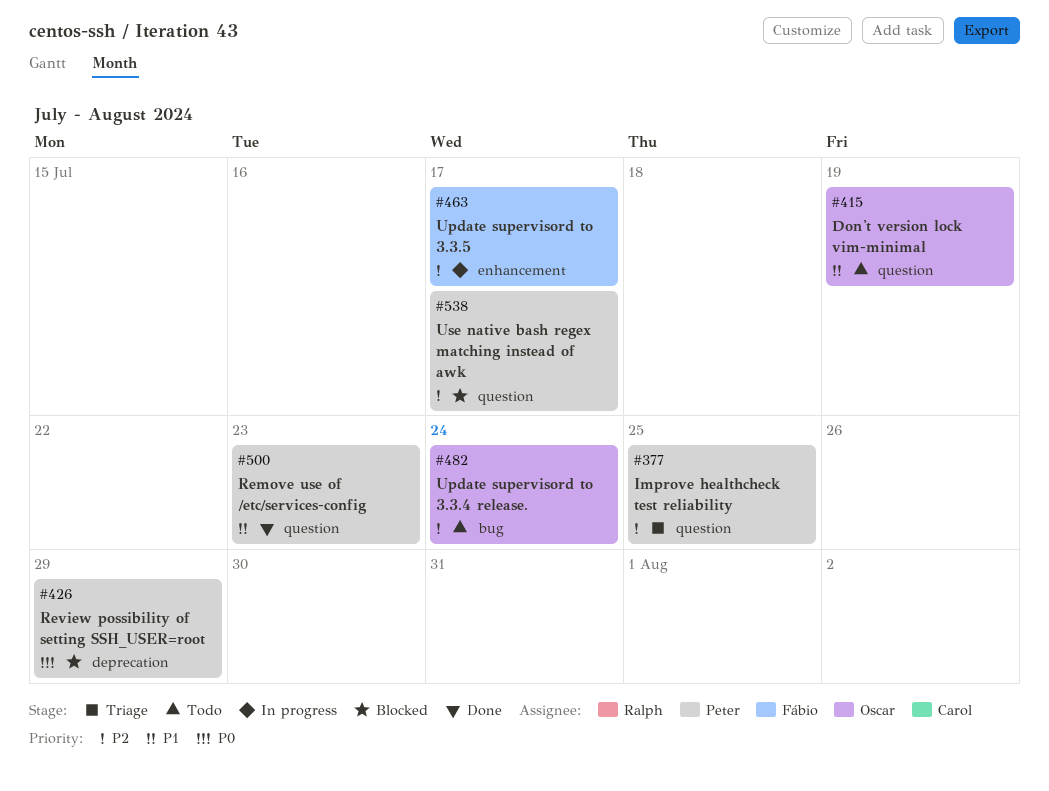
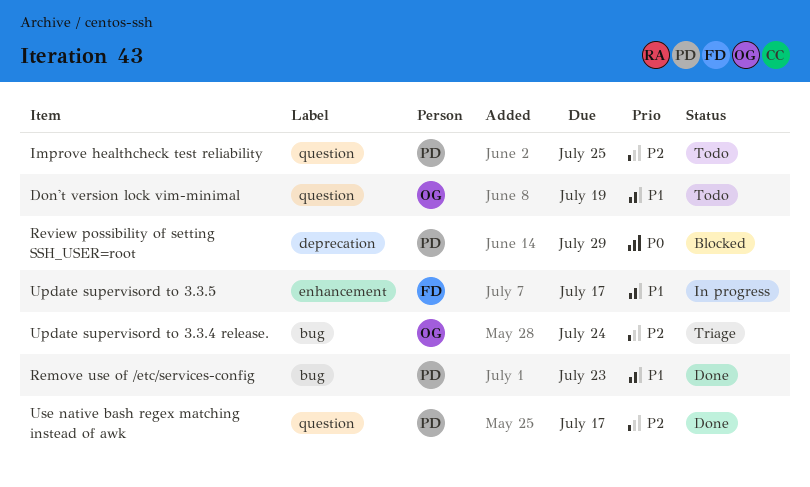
Improve healthcheck test reliability, status: Triage -> Todo
Remove use of /etc/services-config, label: question -> bug
Update supervisord to 3.3.4 release., status: Todo -> Triage
Update supervisord to 3.3.5, priority: P2 -> P1
Use native bash regex matching instead of awk, status: Blocked -> Done

